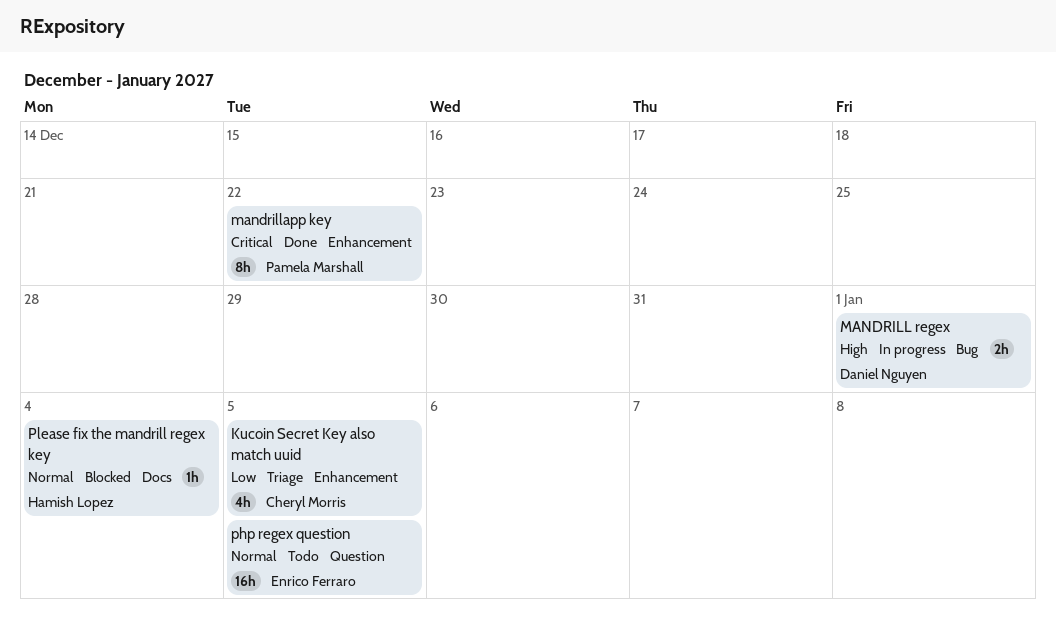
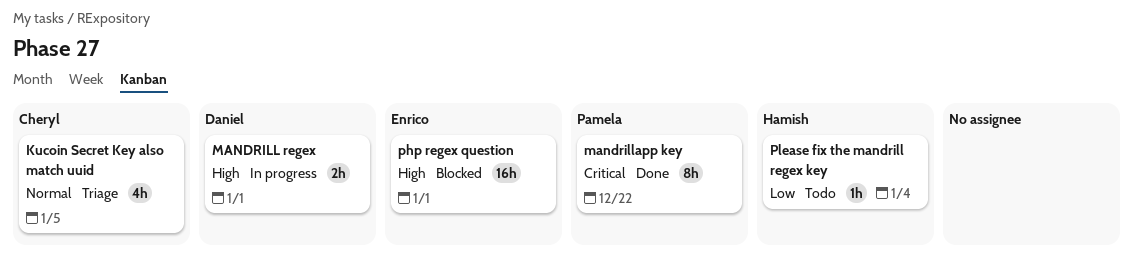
Kucoin Secret Key also match uuid, priority: Low -> Normal
php regex question, status: Todo -> Blocked
php regex question, priority: Normal -> High
php regex question, due: Jan 5 -> Jan 1
Please fix the mandrill regex key, status: Blocked -> Todo
Please fix the mandrill regex key, priority: Normal -> Low

